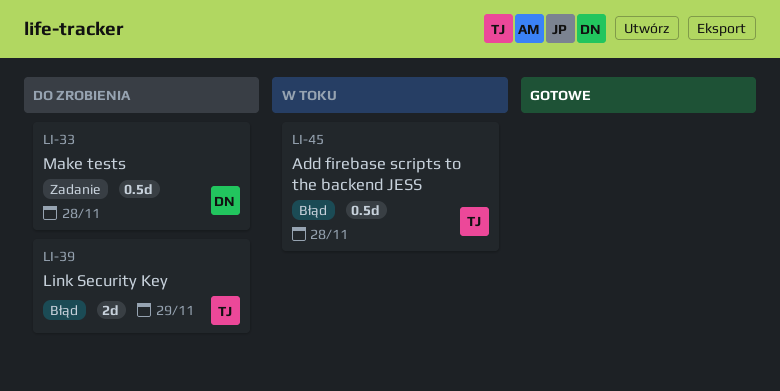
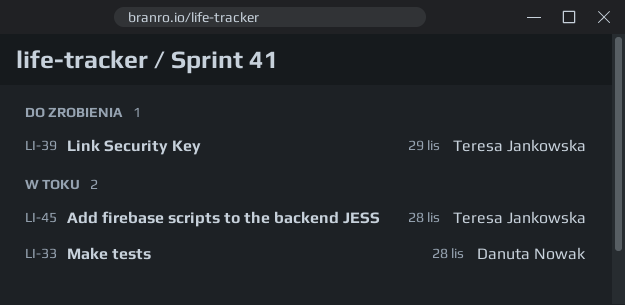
LI-33, status: Do zrobienia -> W toku

